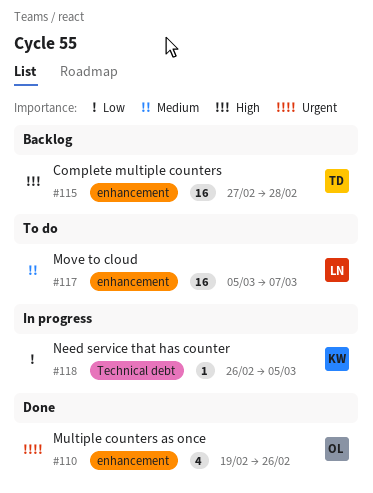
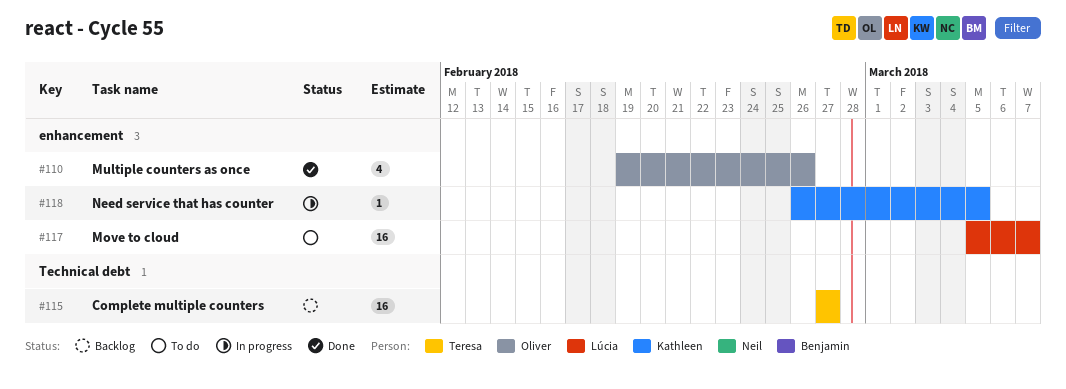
#115, label: enhancement -> Technical debt
#115, due: Feb 28 -> Feb 27
#118, label: Technical debt -> enhancement

